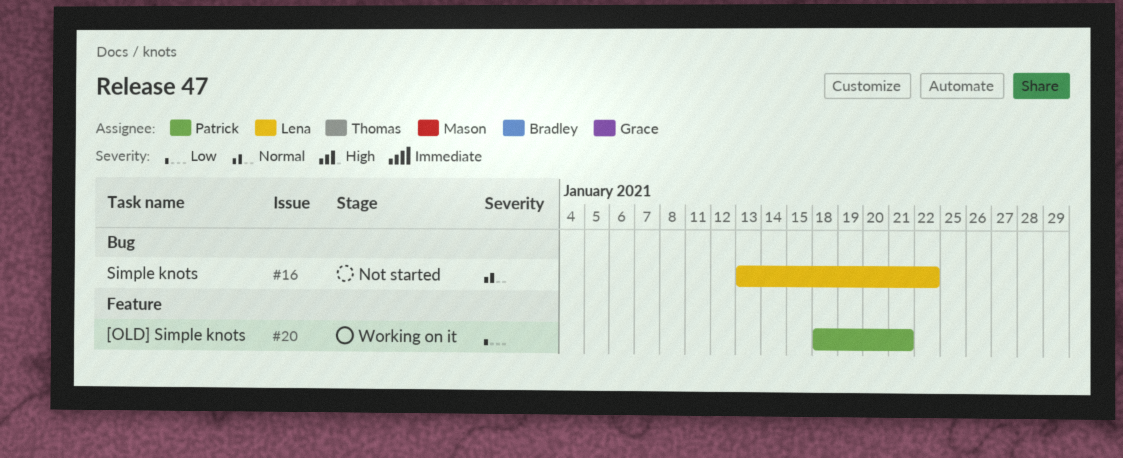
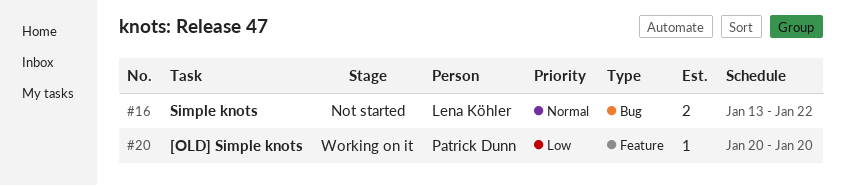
#20, start: Jan 18 -> Jan 20
#20, due: Jan 21 -> Jan 20

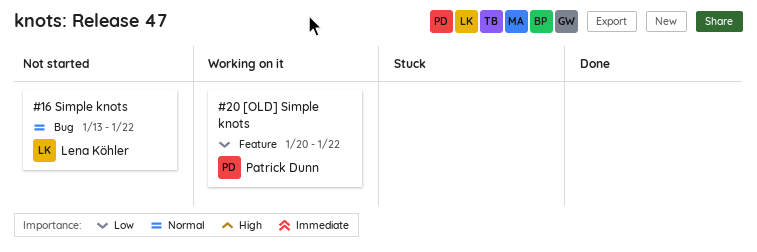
#20, due: Jan 20 -> Jan 22

